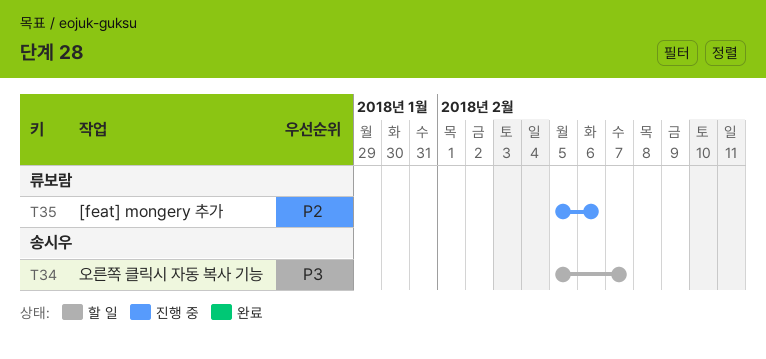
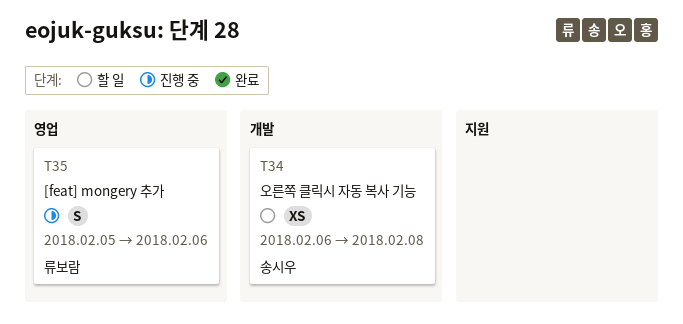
T34, start: Feb 5 -> Feb 6
T34, due: Feb 7 -> Feb 8

